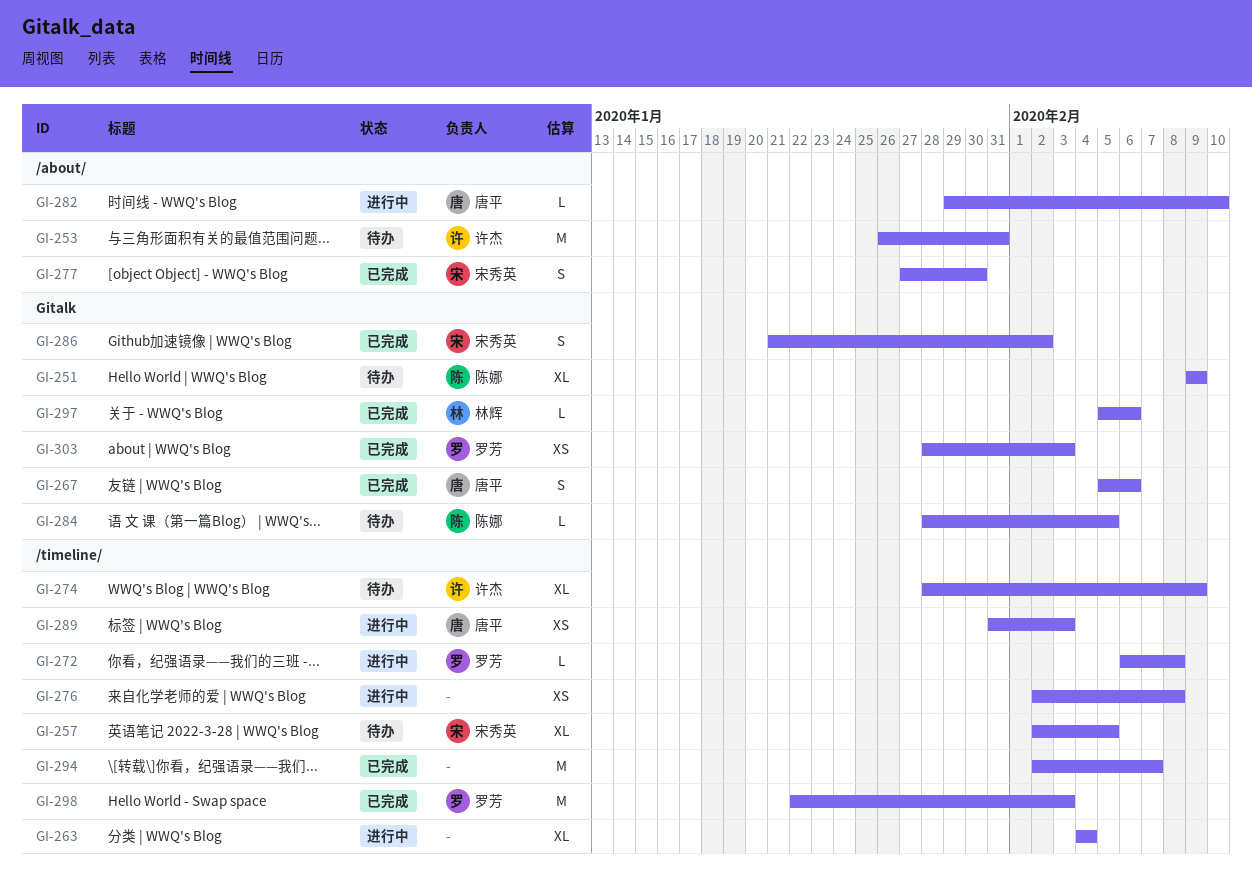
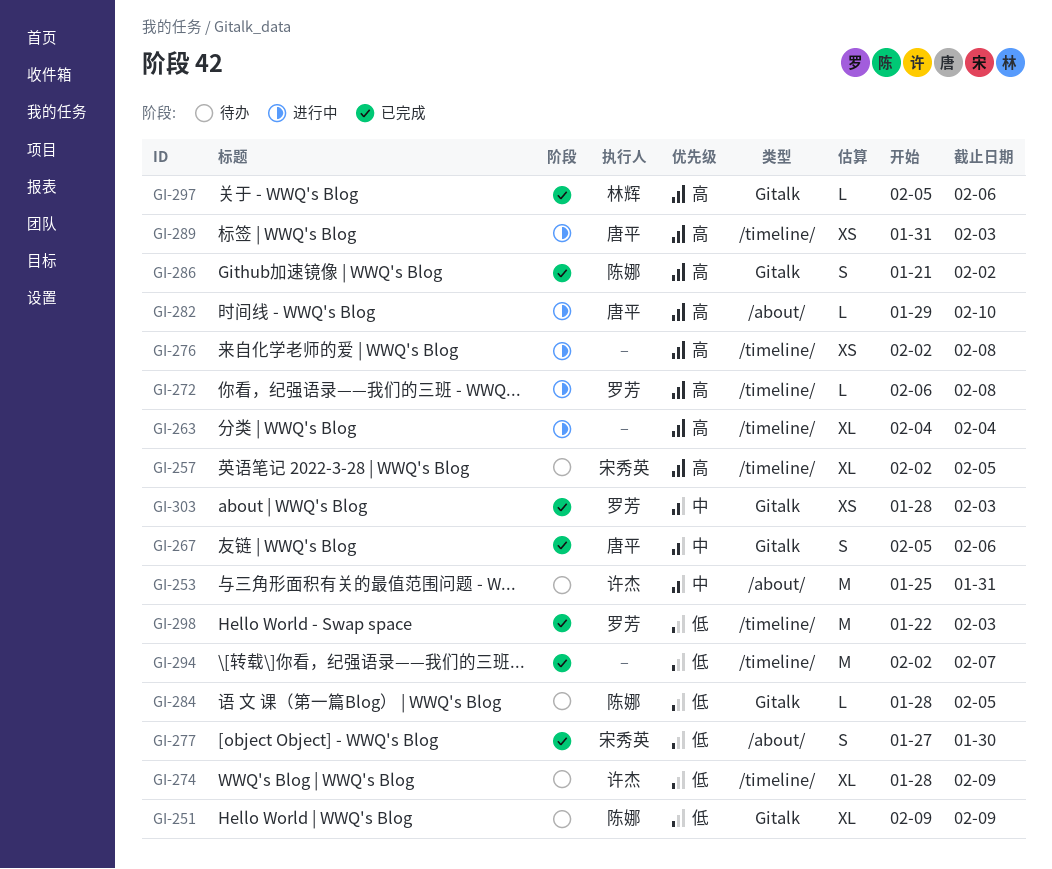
GI-253, start: Jan 26 -> Jan 25
GI-286, owner: 宋秀英 -> 陈娜

